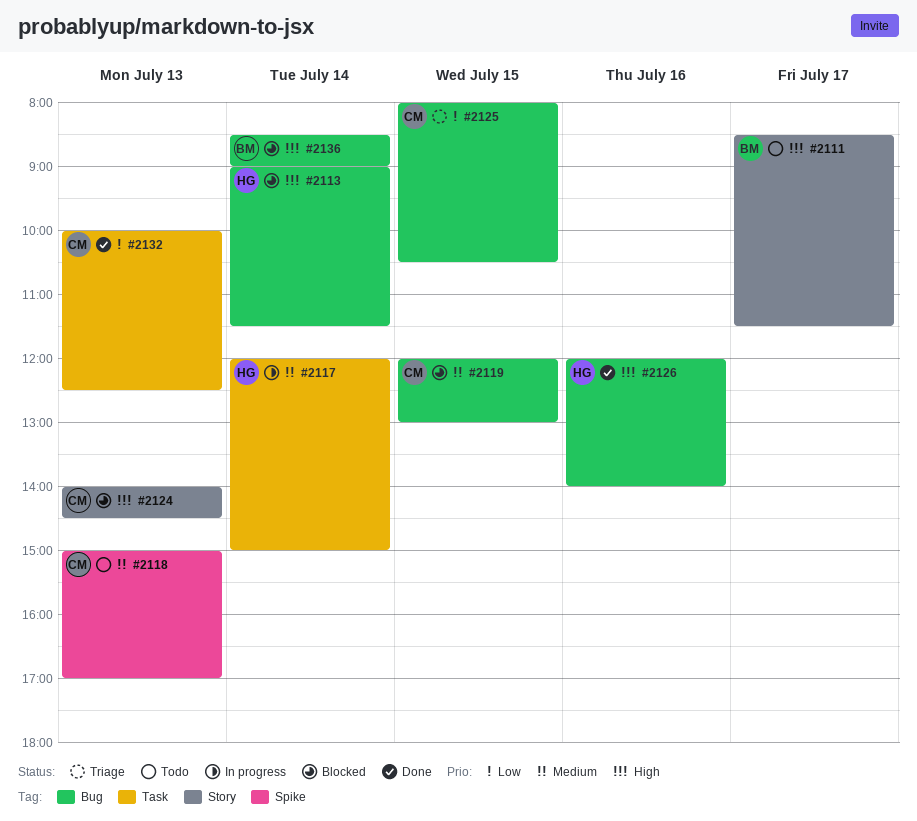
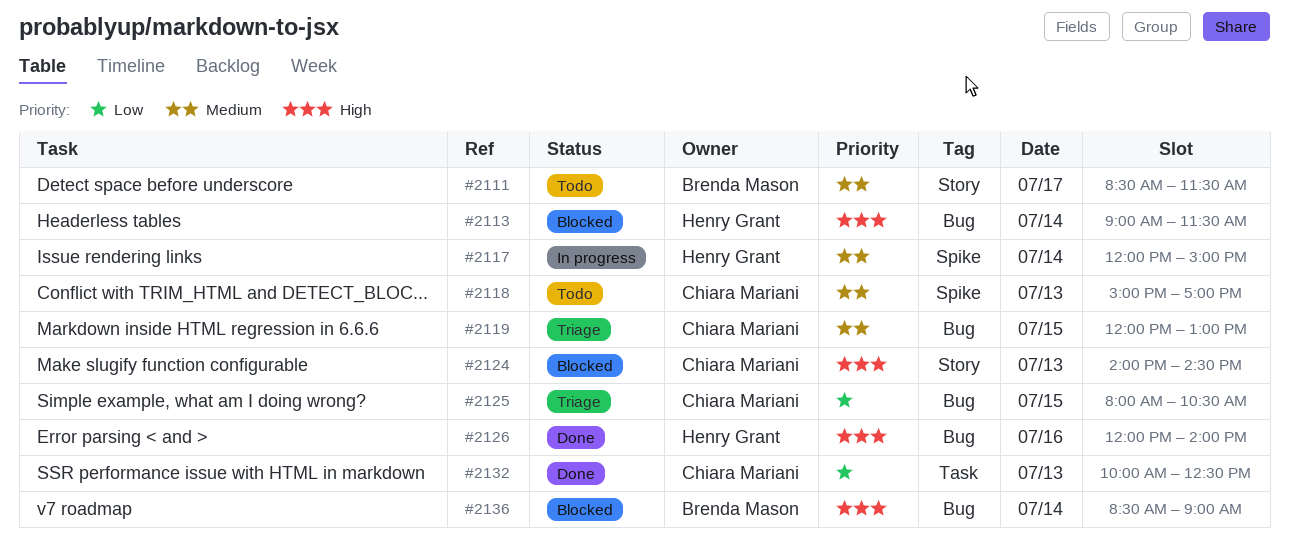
#2111, priority: High -> Medium
#2117, label: Task -> Spike
#2119, status: Blocked -> Triage

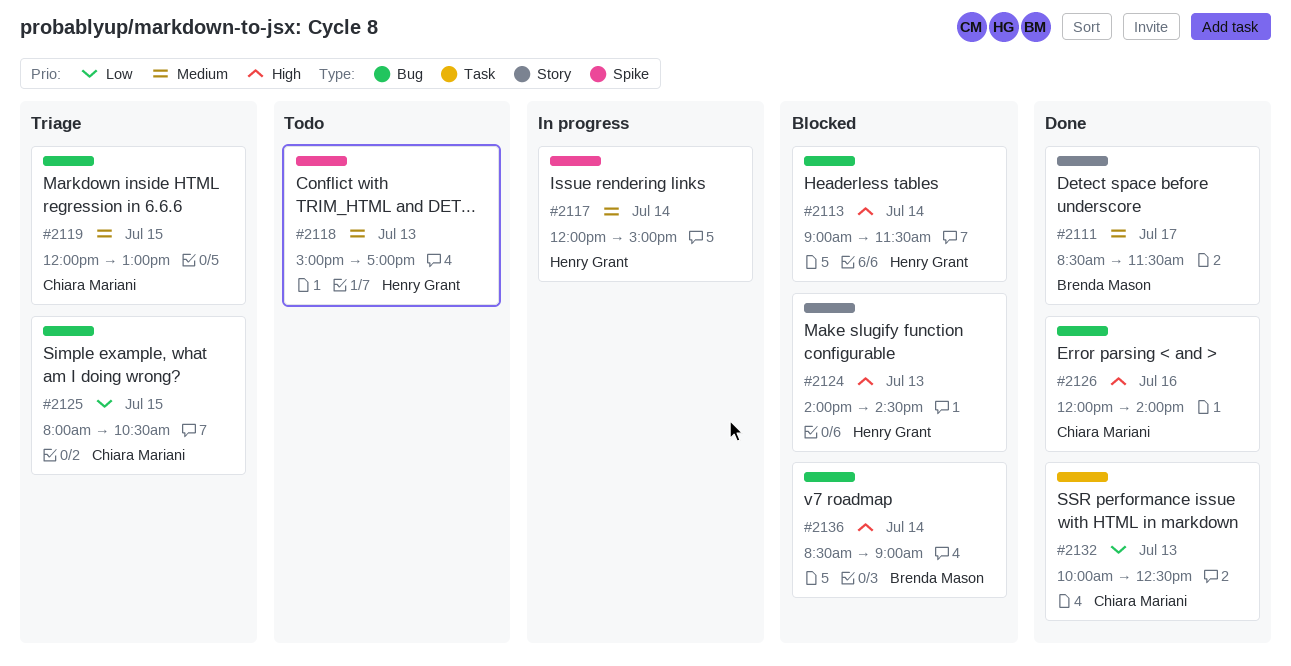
#2111, status: Todo -> Done
#2118, owner: Chiara Mariani -> Henry Grant
#2124, owner: Chiara Mariani -> Henry Grant
#2126, owner: Henry Grant -> Chiara Mariani

